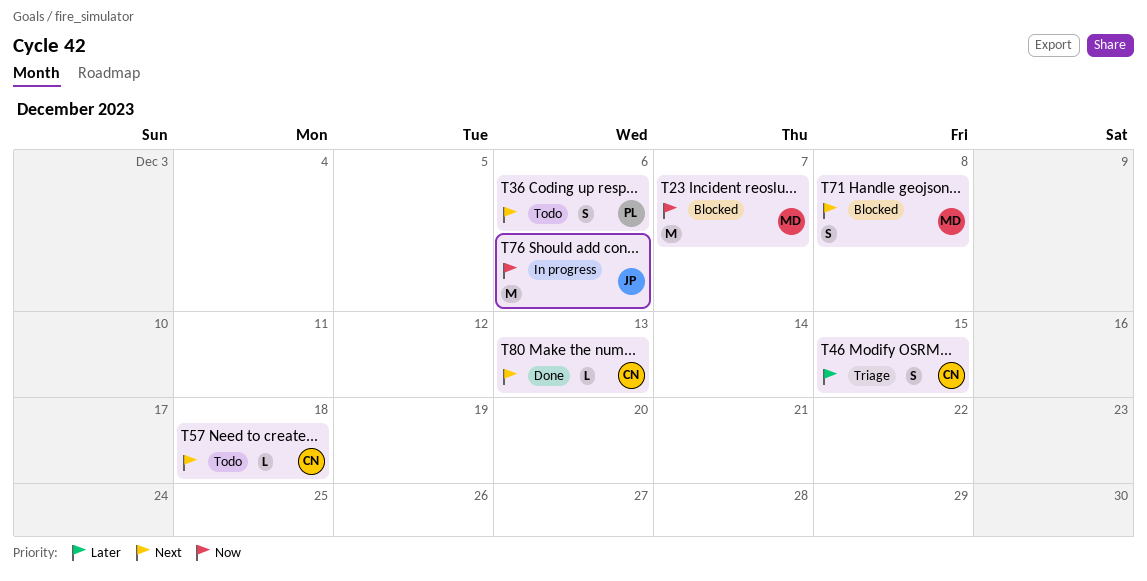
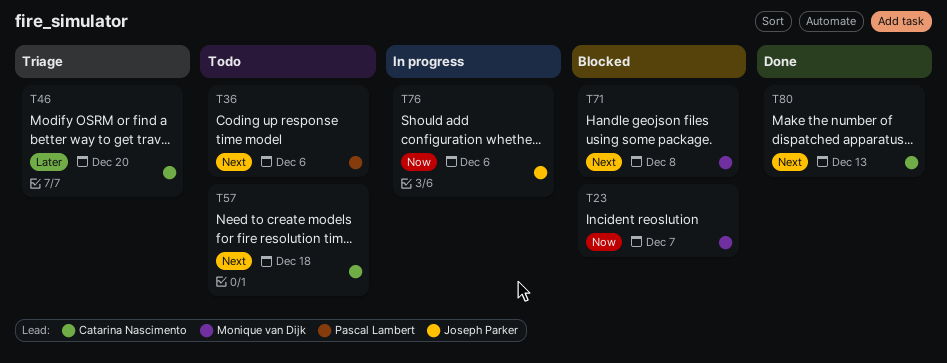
T46, due: Dec 15 -> Dec 20

